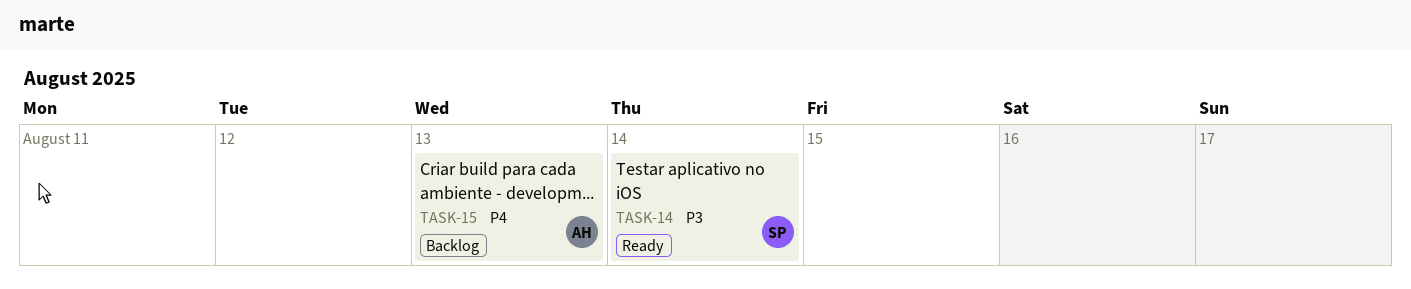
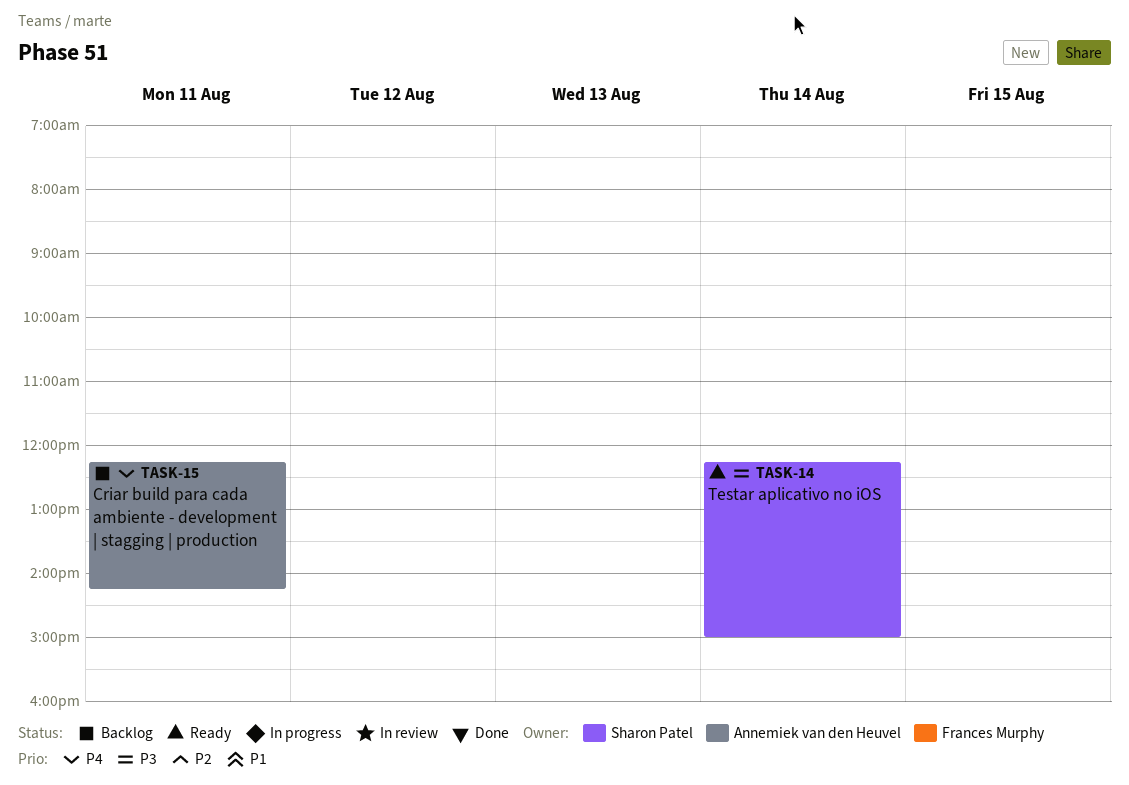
TASK-15, day: Aug 13 -> Aug 11

